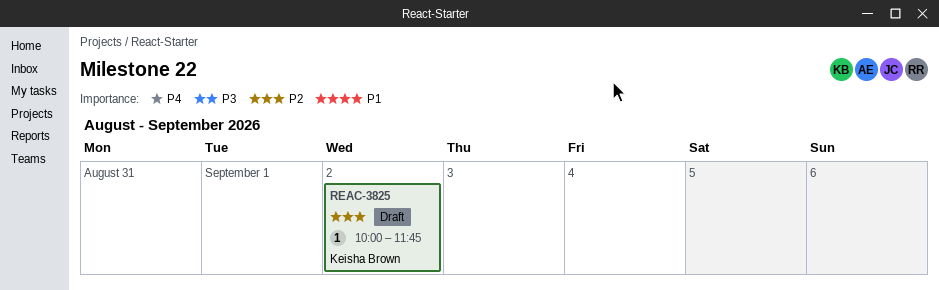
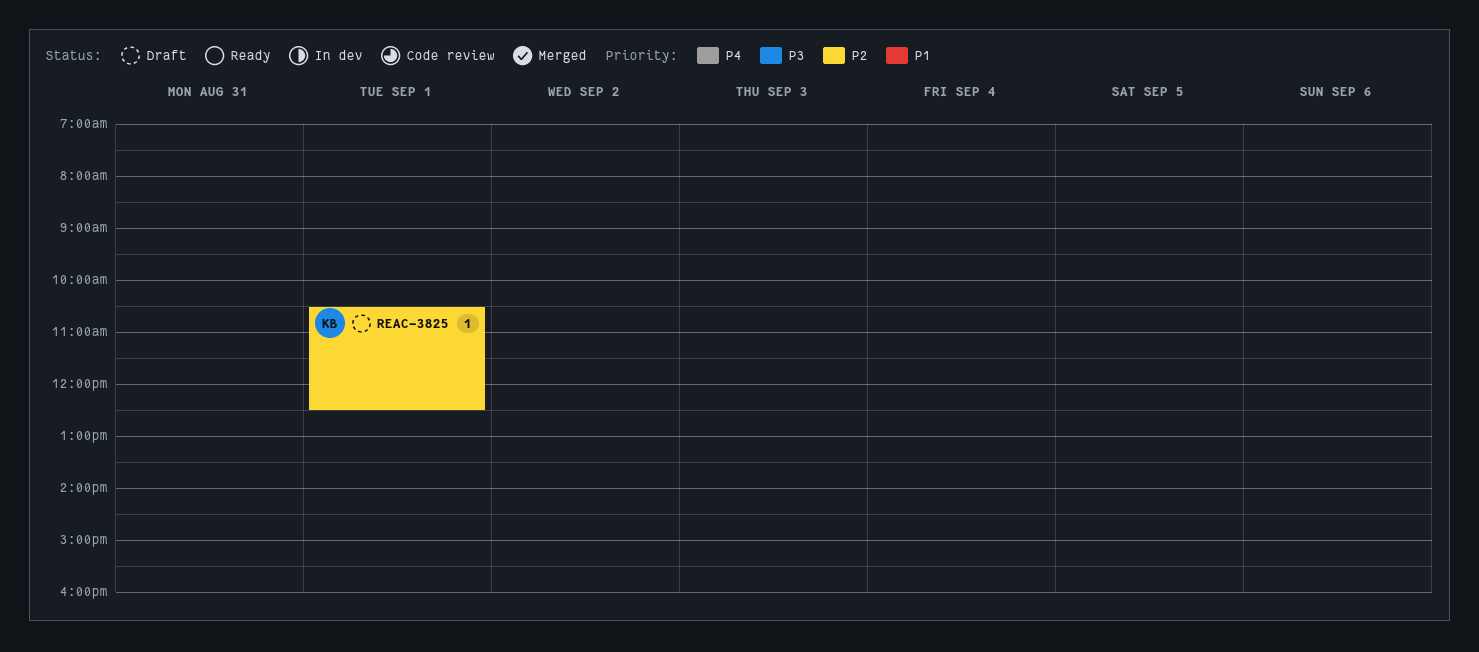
REAC-3825, day: Sep 2 -> Sep 1
REAC-3825, begins: 10:00 -> 10:30
REAC-3825, ends: 11:45 -> 12:30

